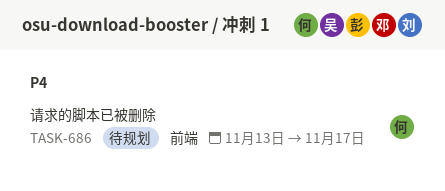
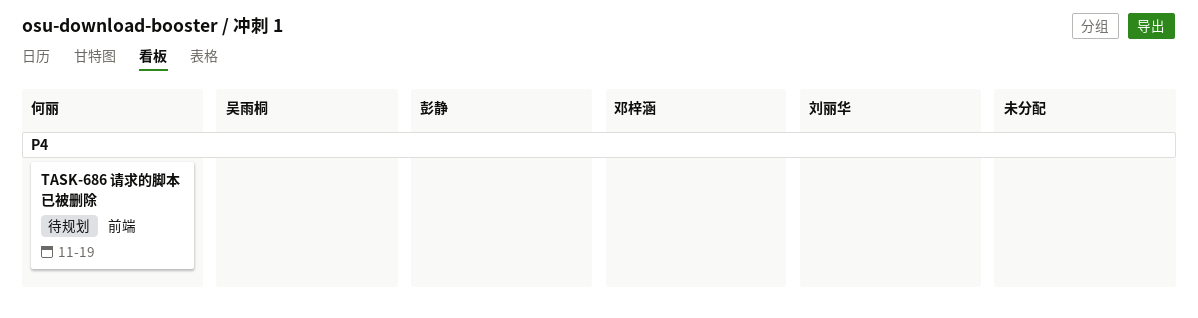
TASK-686, due: Nov 17 -> Nov 19

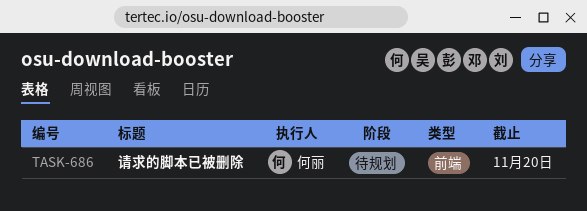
TASK-686, due: Nov 19 -> Nov 20

